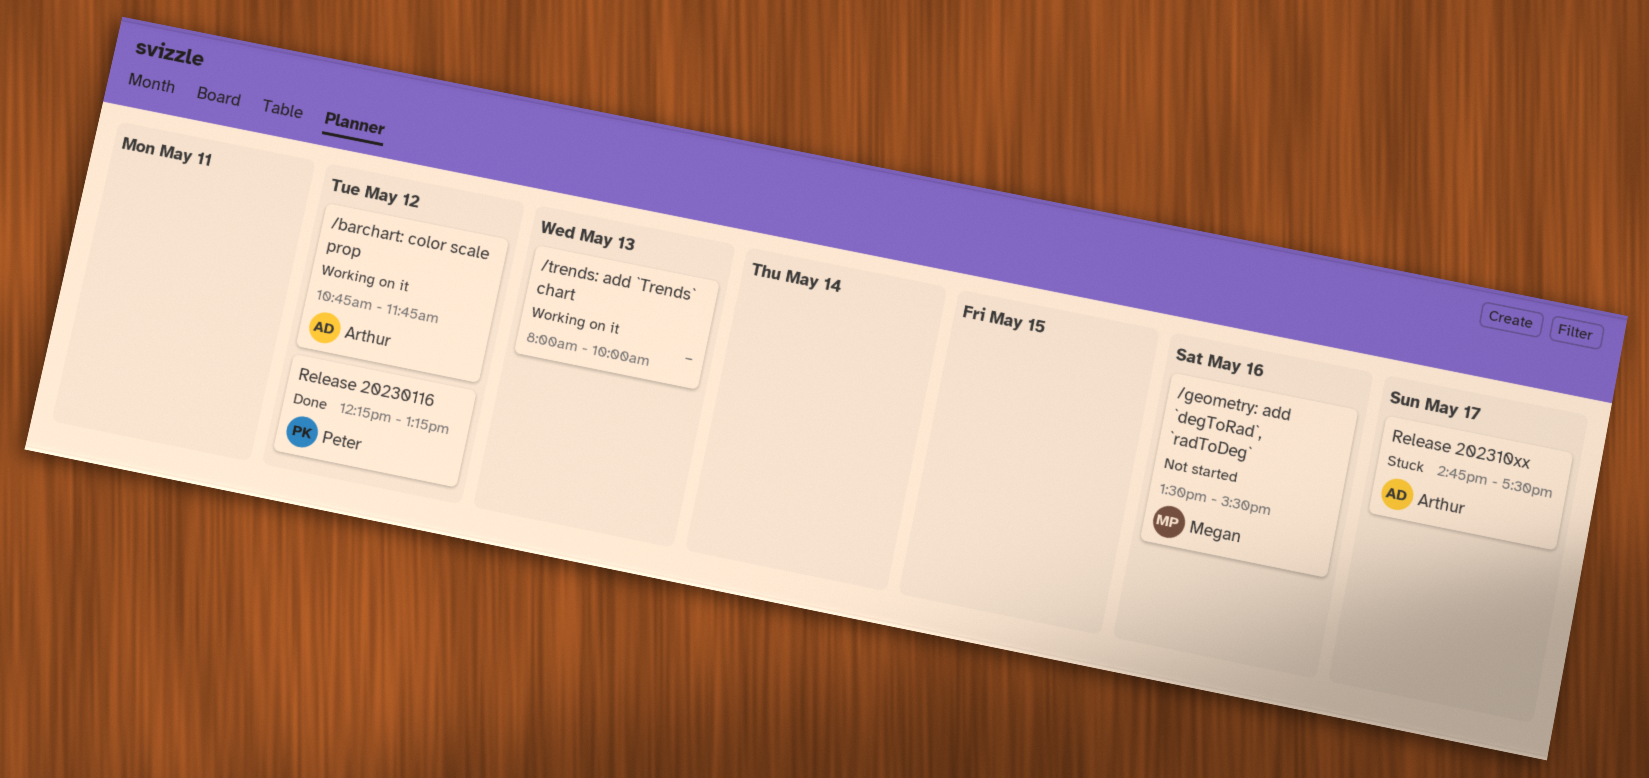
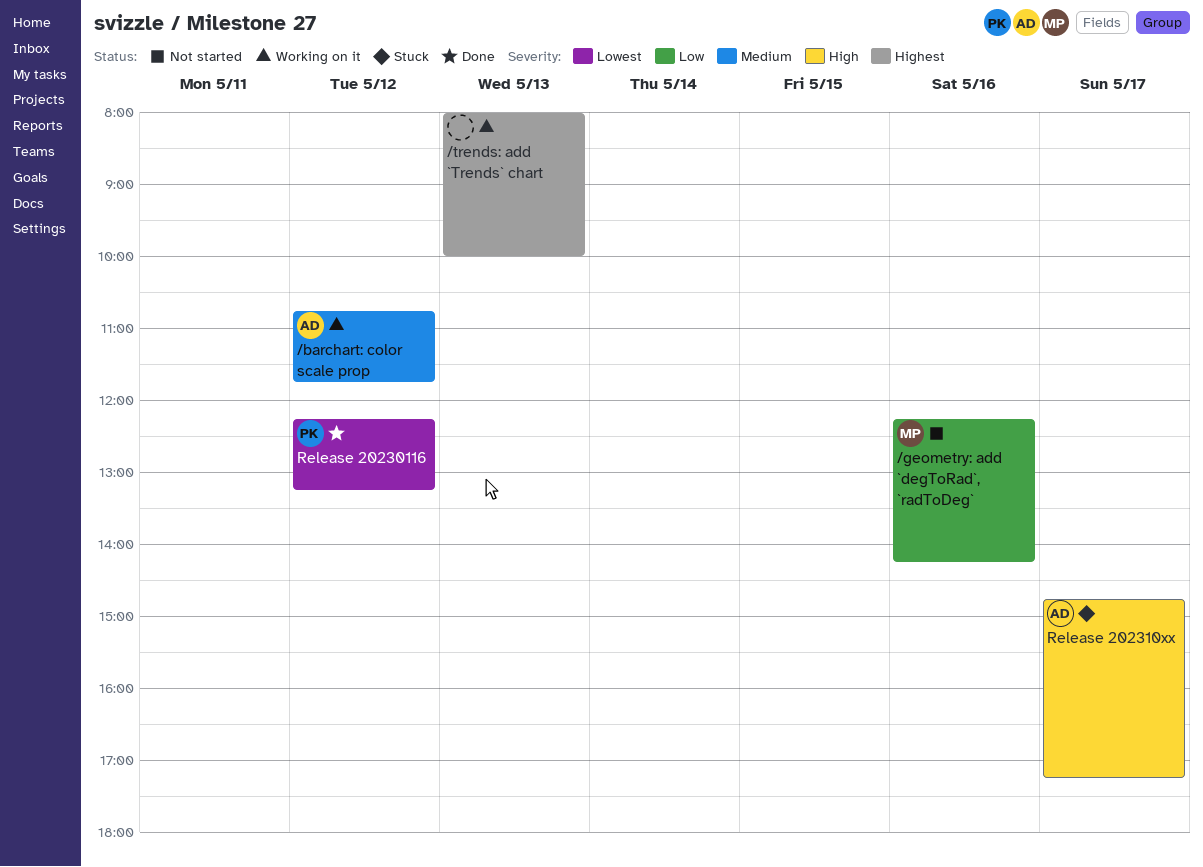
/geometry: add `degToRad`, `radToDeg`, begins: 13:30 -> 12:15
/geometry: add `degToRad`, `radToDeg`, ends: 15:30 -> 14:15
Release 202310xx, ends: 17:30 -> 17:15

